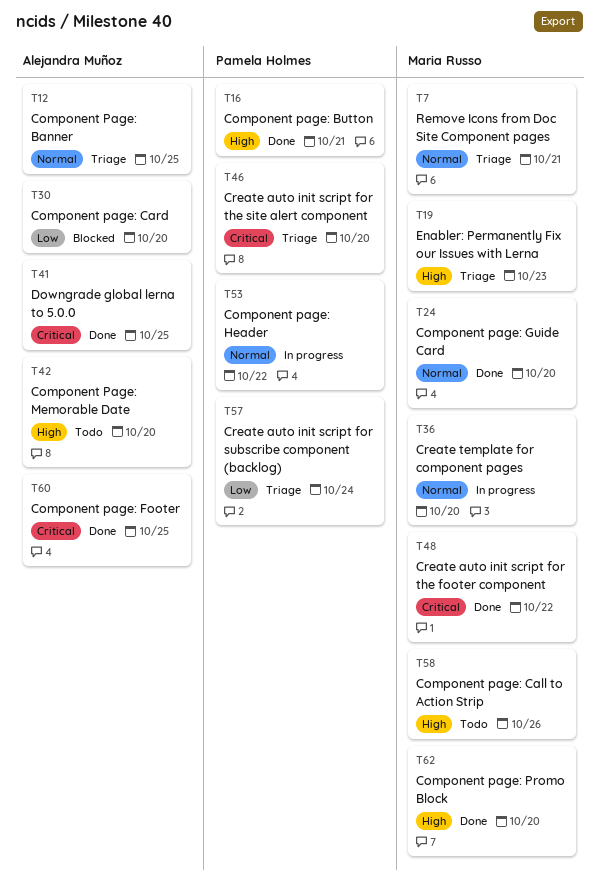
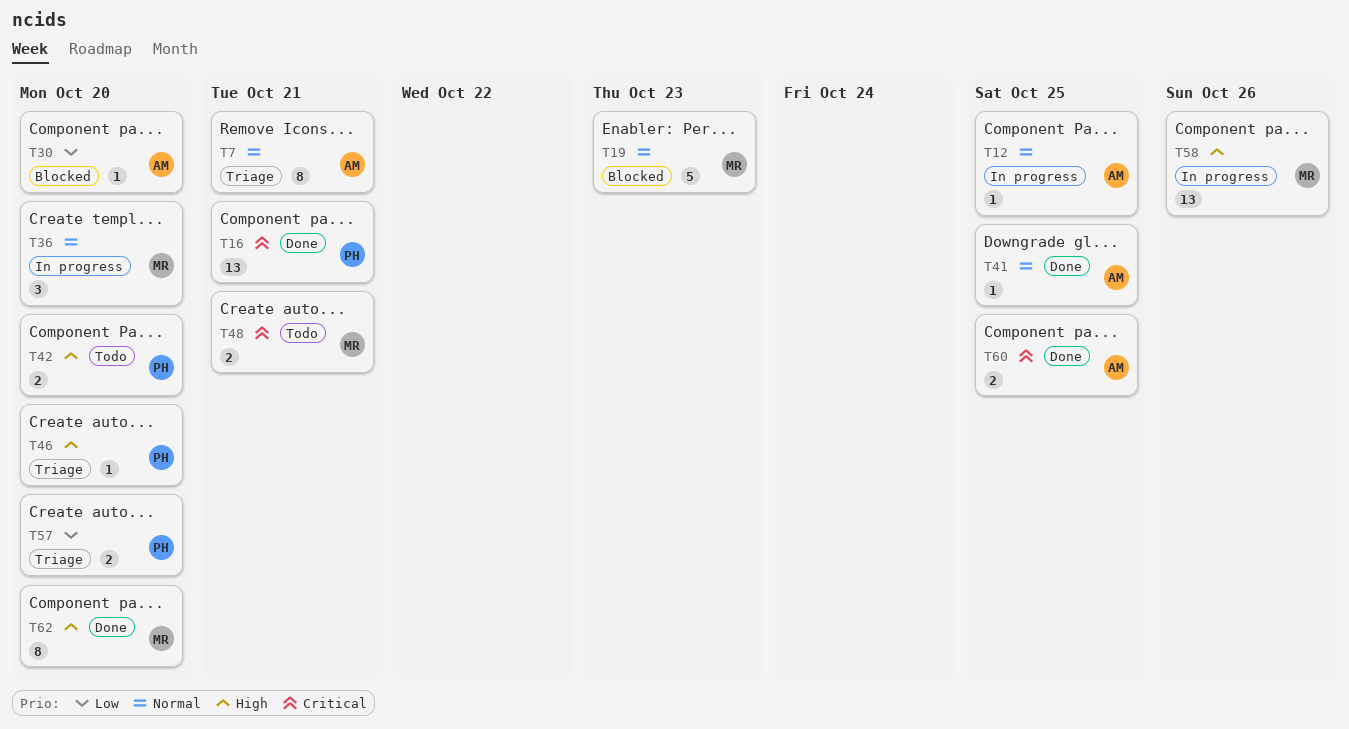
T7, owner: Maria Russo -> Alejandra Muñoz
T12, status: Triage -> In progress
T16, priority: High -> Critical
T19, status: Triage -> Blocked
T19, priority: High -> Normal
T24: present -> none
T41, priority: Critical -> Normal
T42, owner: Alejandra Muñoz -> Pamela Holmes
T46, priority: Critical -> High
T48, status: Done -> Todo
T48, due: Oct 22 -> Oct 21
T53: present -> none
T57, due: Oct 24 -> Oct 20
T58, status: Todo -> In progress

